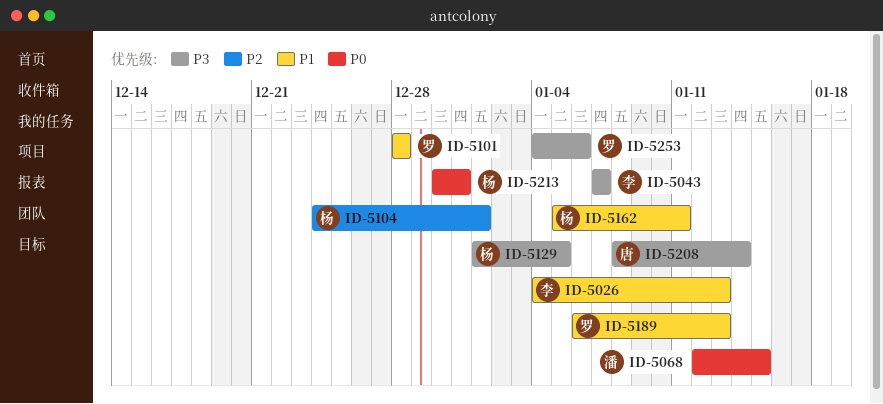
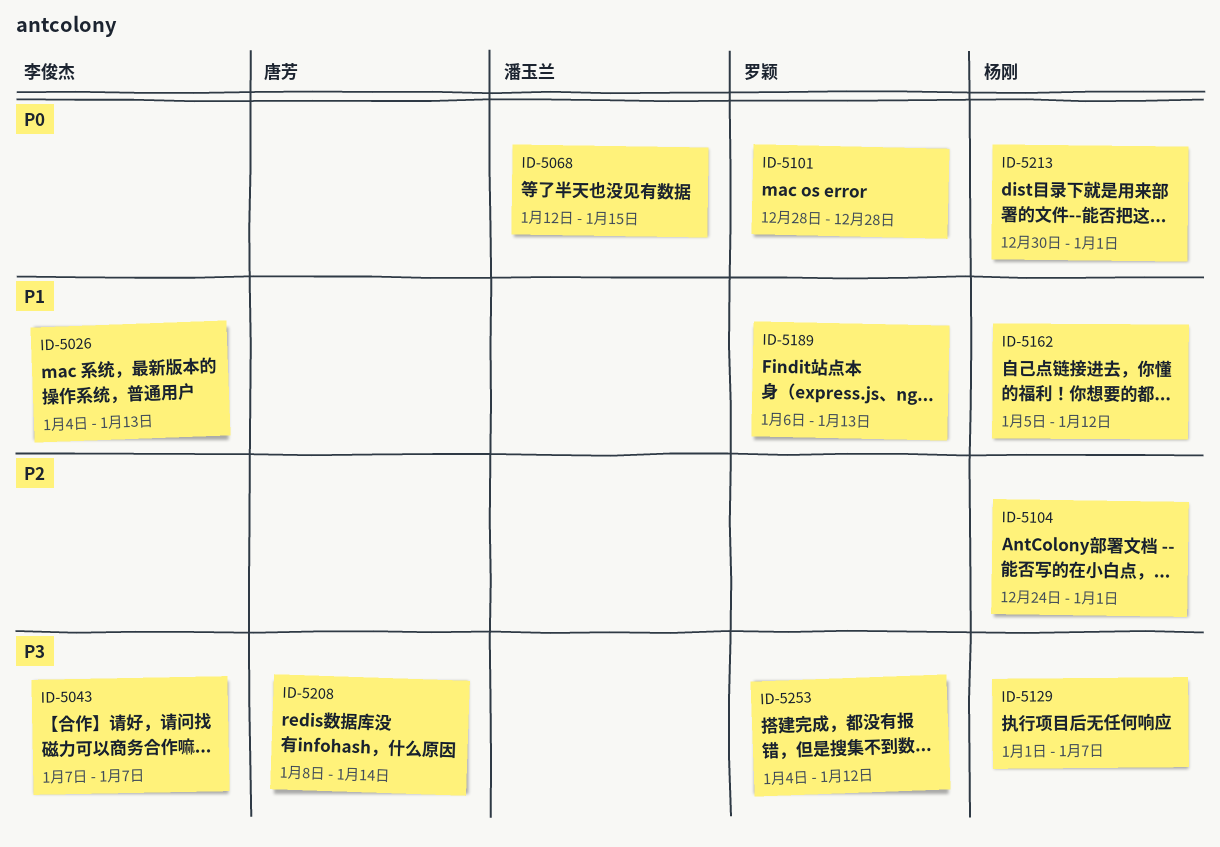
ID-5101, priority: P1 -> P0
ID-5129, due: Jan 5 -> Jan 7
ID-5162, due: Jan 11 -> Jan 12
ID-5213, due: Dec 31 -> Jan 1
ID-5253, due: Jan 6 -> Jan 12

